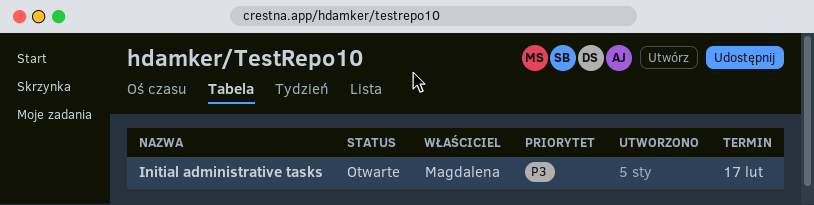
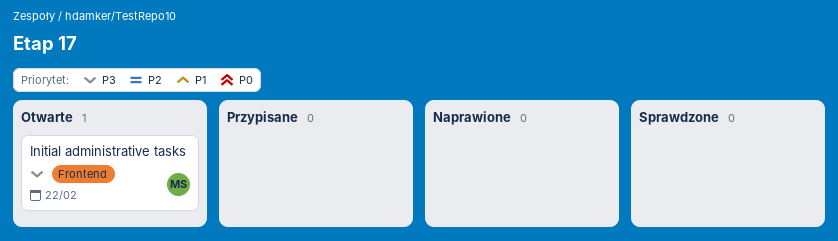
Initial administrative tasks, due: Feb 17 -> Feb 22

